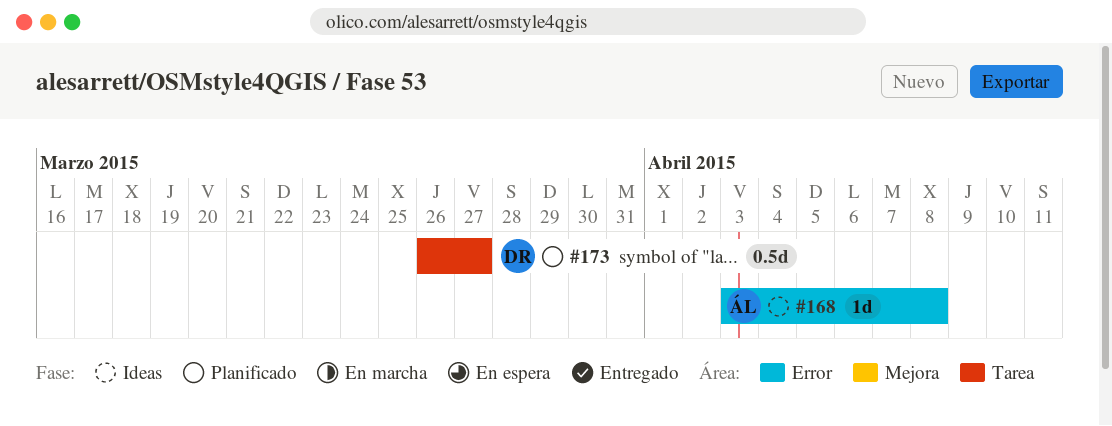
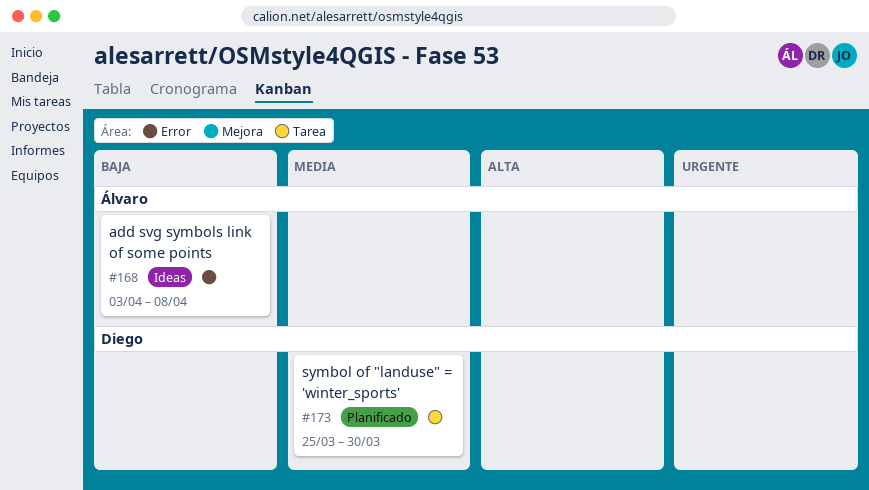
#173, start: Mar 26 -> Mar 25
#173, due: Mar 27 -> Mar 30

